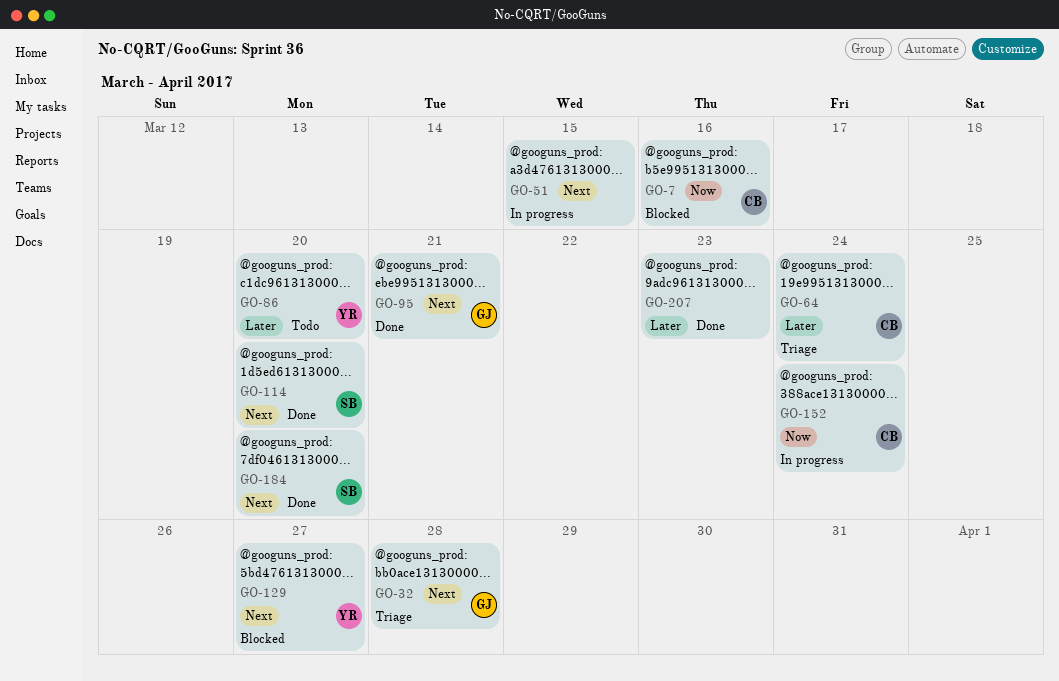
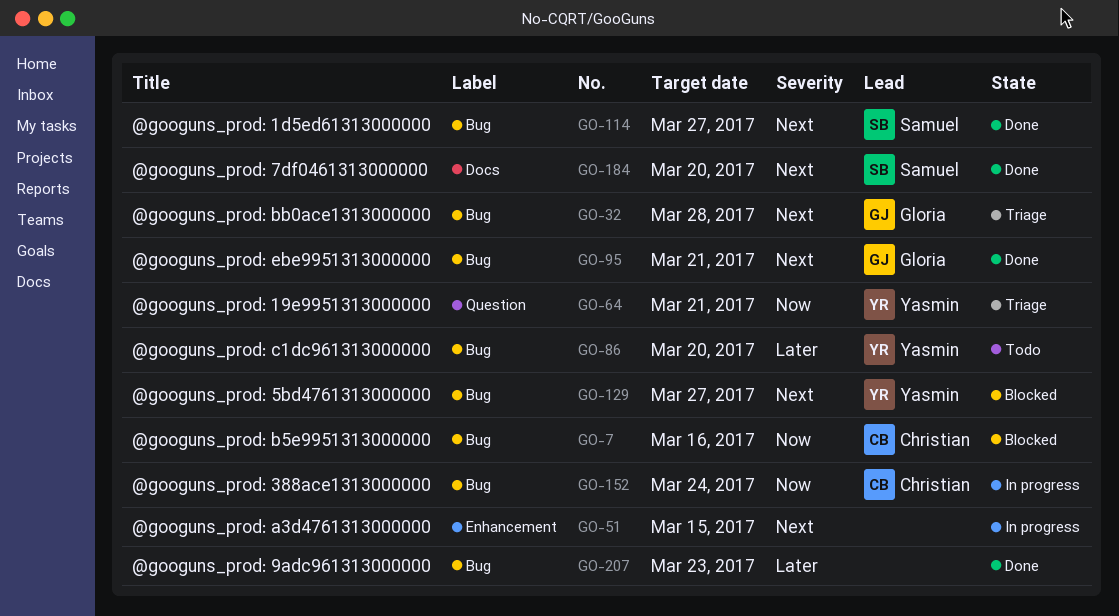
GO-64, owner: Christian -> Yasmin
GO-64, priority: Later -> Now
GO-64, due: Mar 24 -> Mar 21
GO-114, due: Mar 20 -> Mar 27

